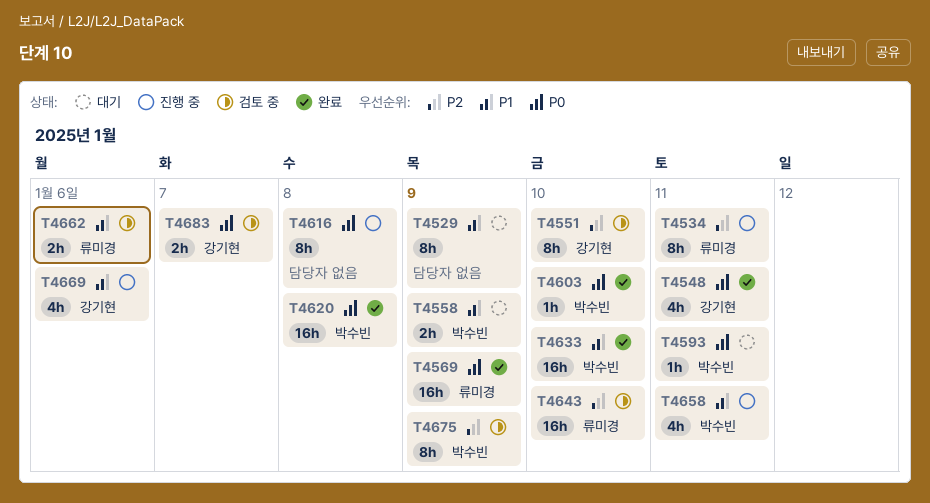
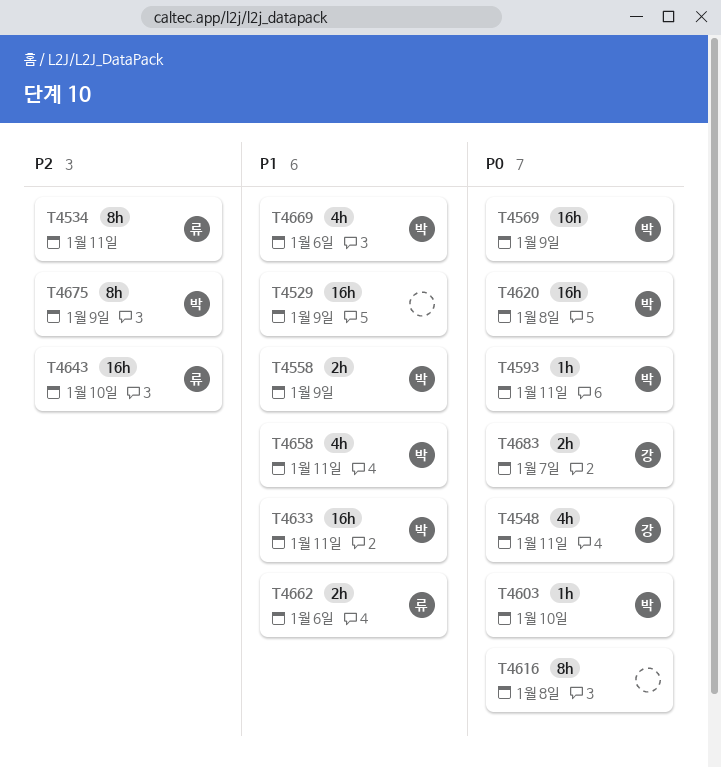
T4529, estimate: 8h -> 16h
T4551: present -> none
T4569, owner: 류미경 -> 박수빈
T4633, due: Jan 10 -> Jan 11
T4669, owner: 강기현 -> 박수빈

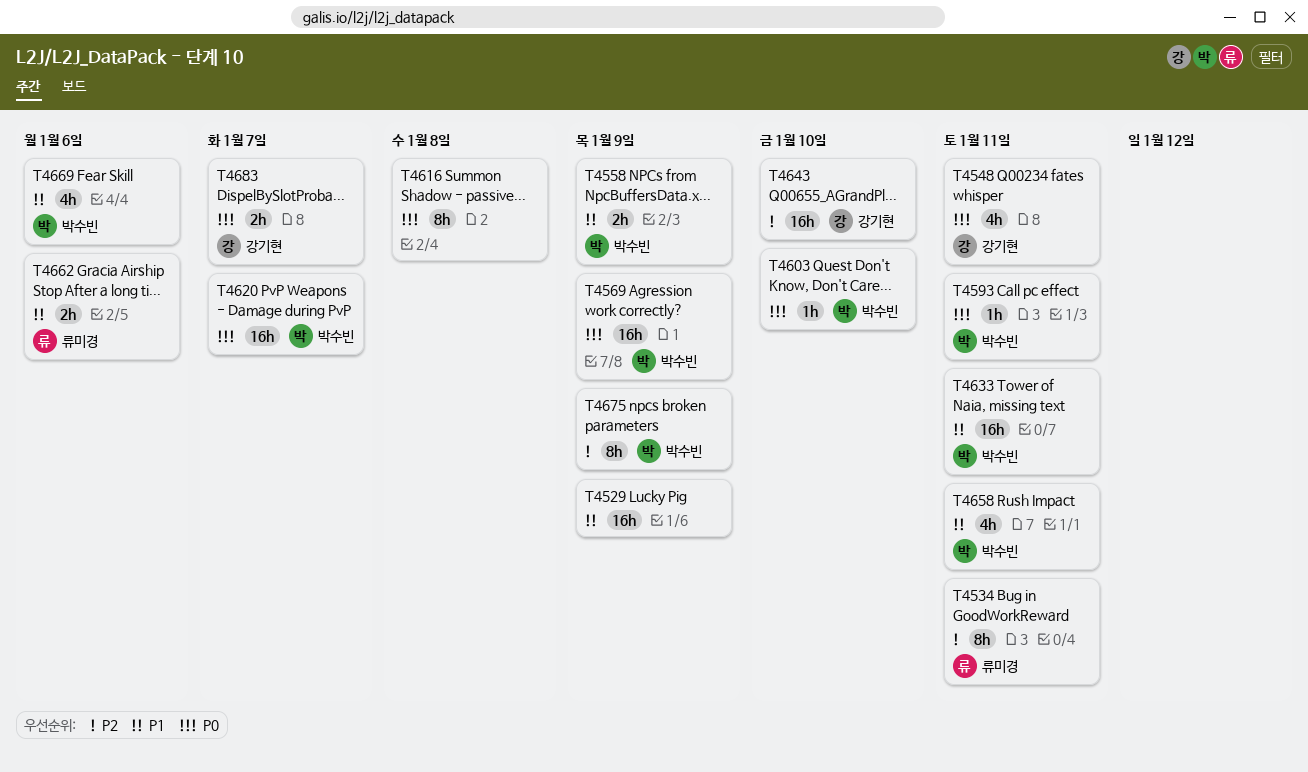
T4620, due: Jan 8 -> Jan 7
T4643, owner: 류미경 -> 강기현

